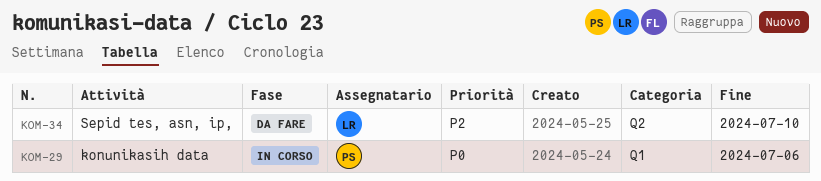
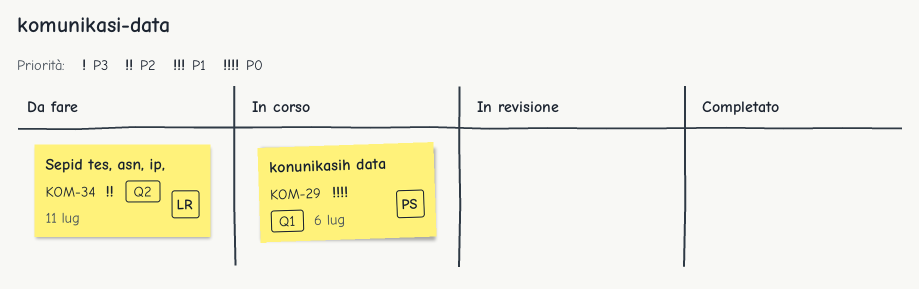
KOM-34, due: Jul 10 -> Jul 11

